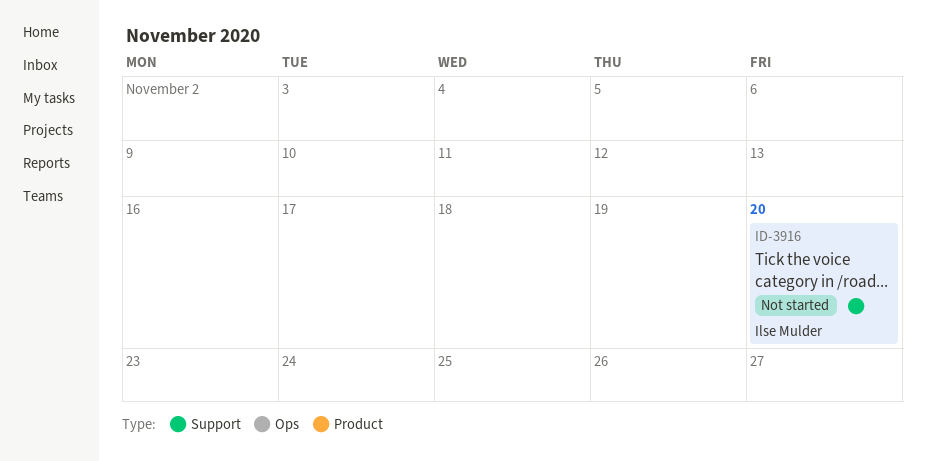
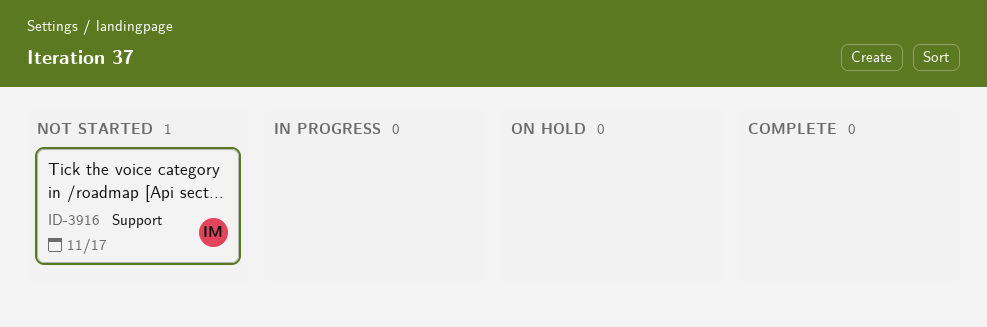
ID-3916, due: Nov 20 -> Nov 17

